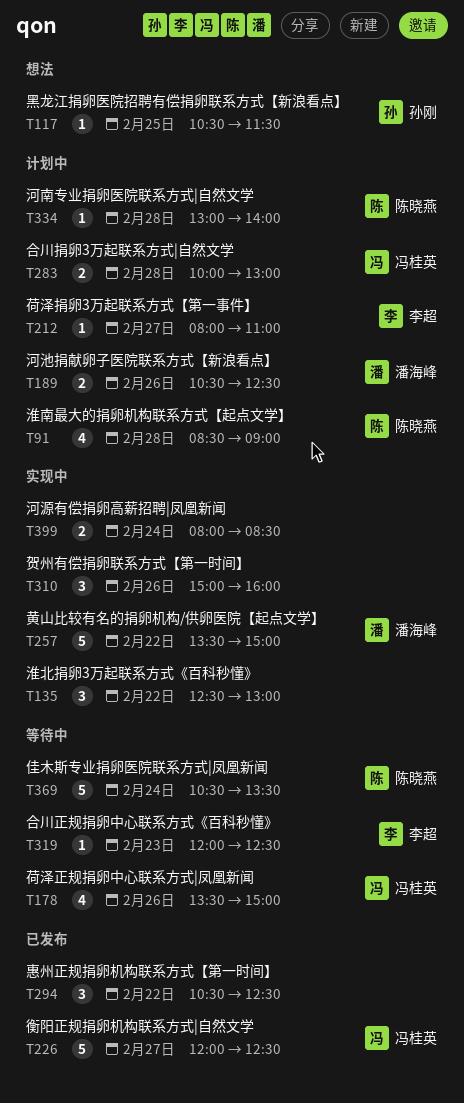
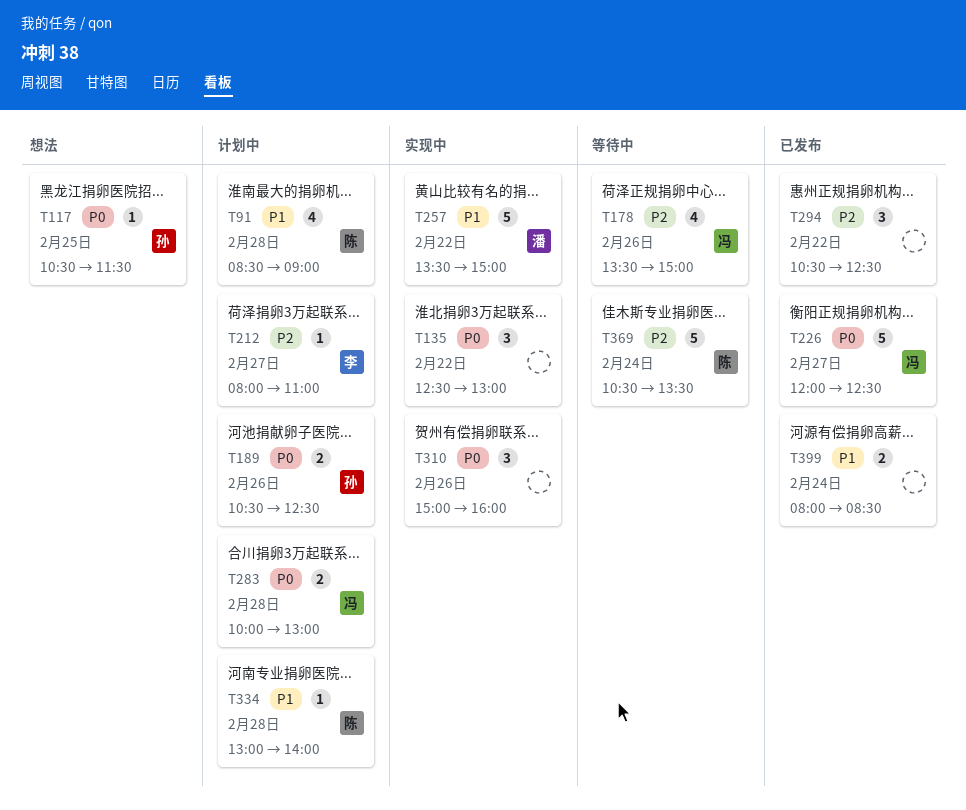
T189, owner: 潘海峰 -> 孙刚
T319: present -> none
T399, status: 实现中 -> 已发布

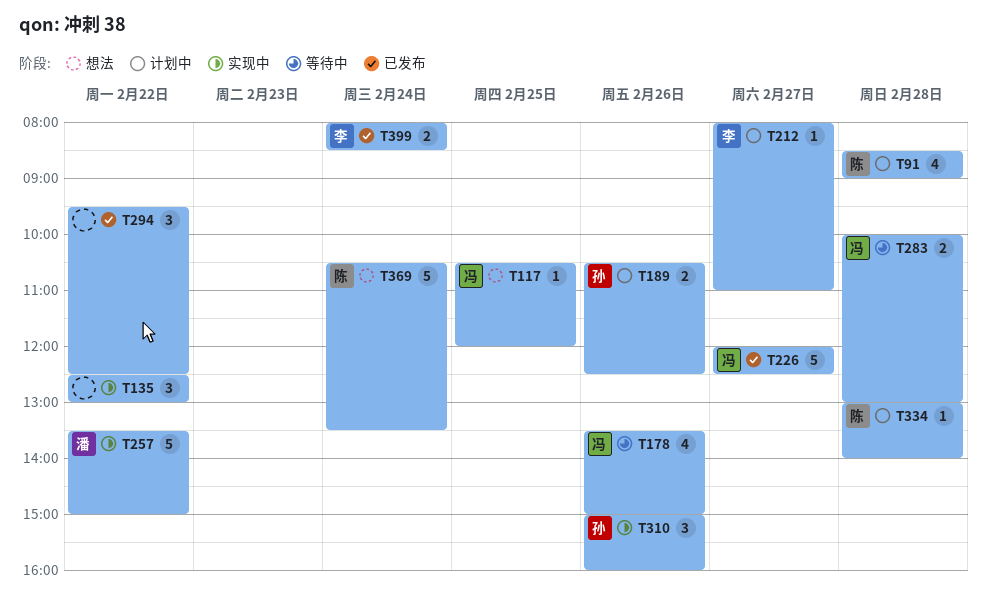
T117, owner: 孙 -> 冯
T117, ends: 11:30 -> 12:00
T283, status: 计划中 -> 等待中
T294, begins: 10:30 -> 09:30
T310, owner: none -> 孙
T369, status: 等待中 -> 想法
T399, owner: none -> 李

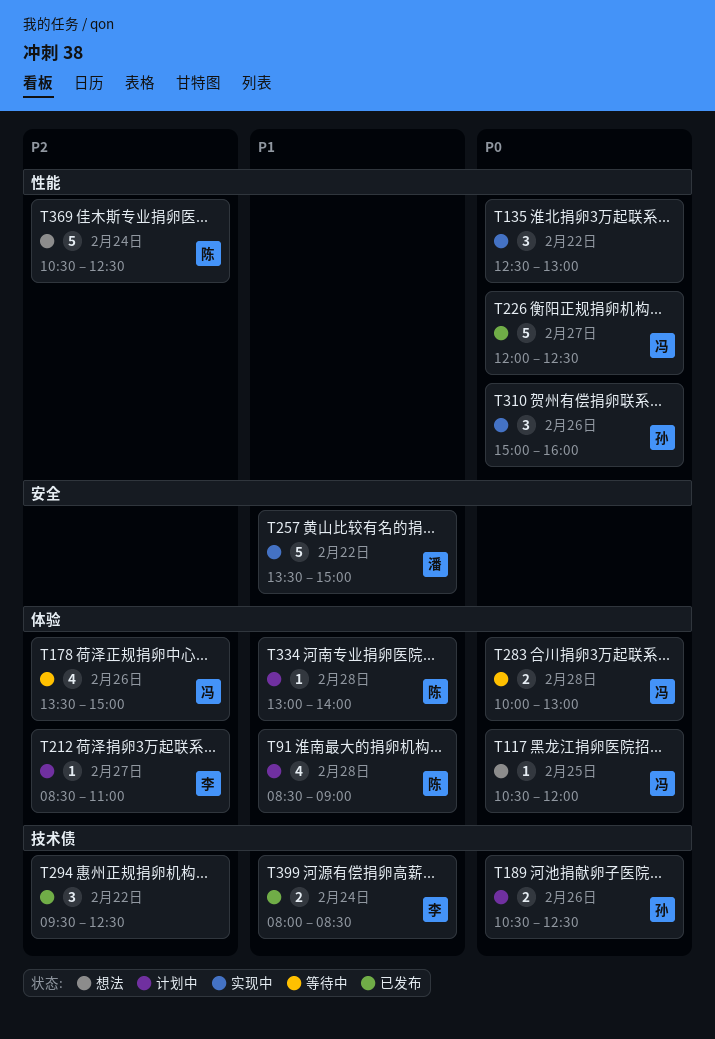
T212, begins: 08:00 -> 08:30
T369, ends: 13:30 -> 12:30

